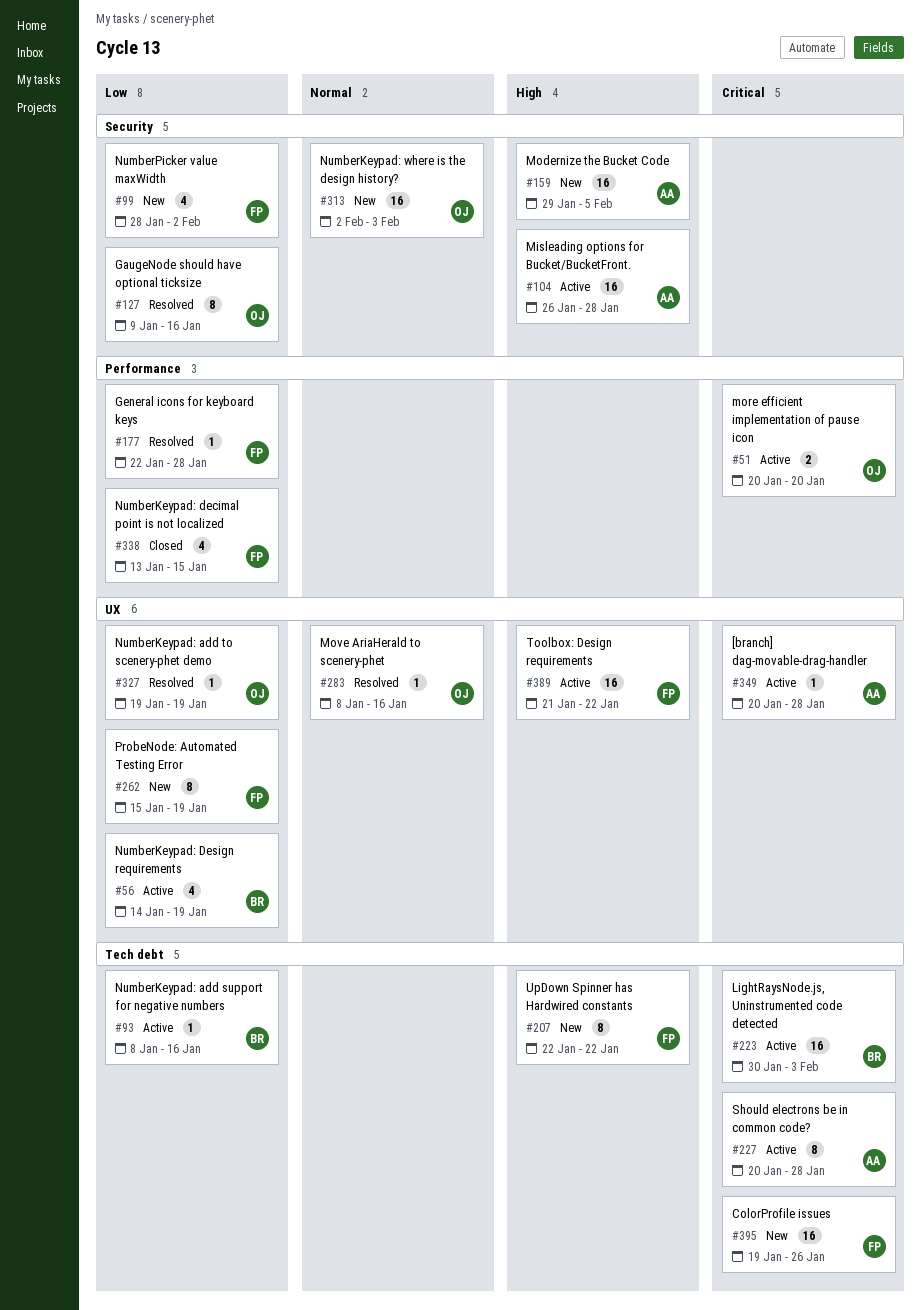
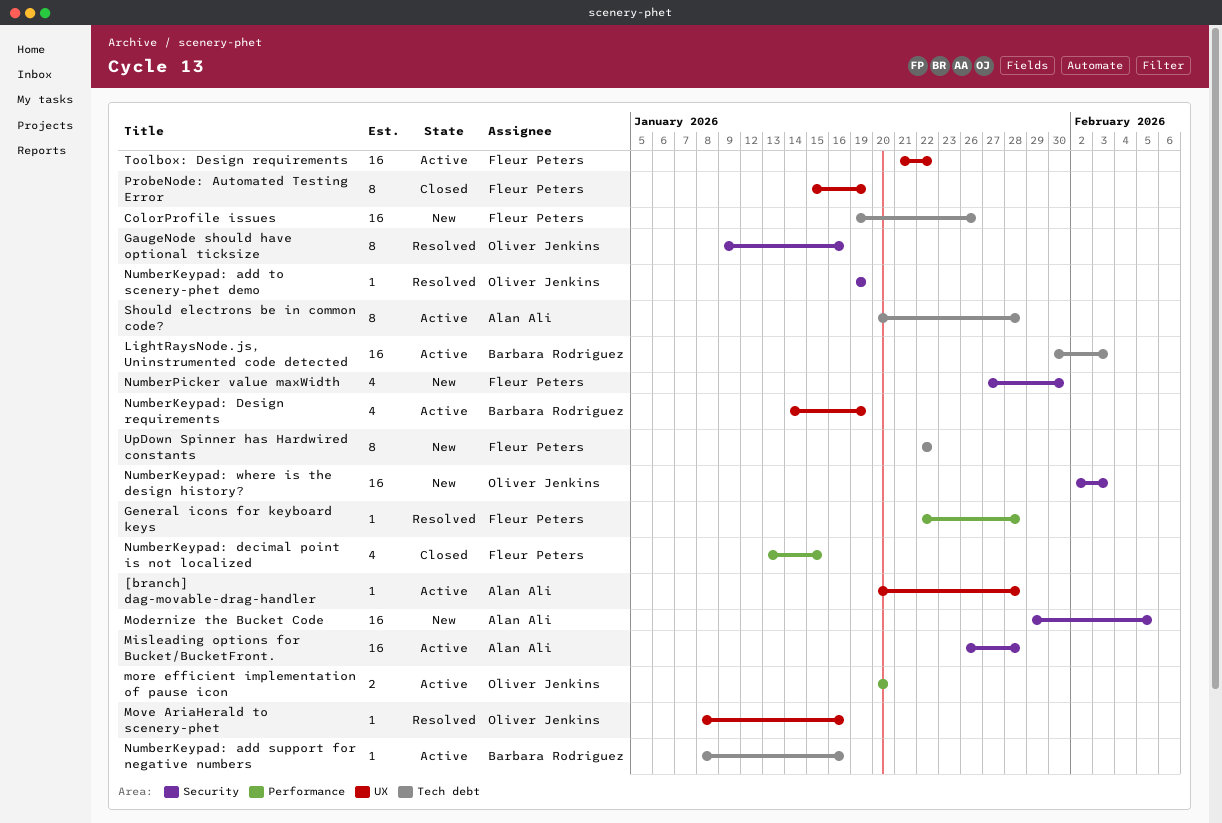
NumberKeypad: add to scenery-phet demo, label: UX -> Security
NumberPicker value maxWidth, start: Jan 28 -> Jan 27
NumberPicker value maxWidth, due: Feb 2 -> Jan 30
ProbeNode: Automated Testing Error, status: New -> Closed

